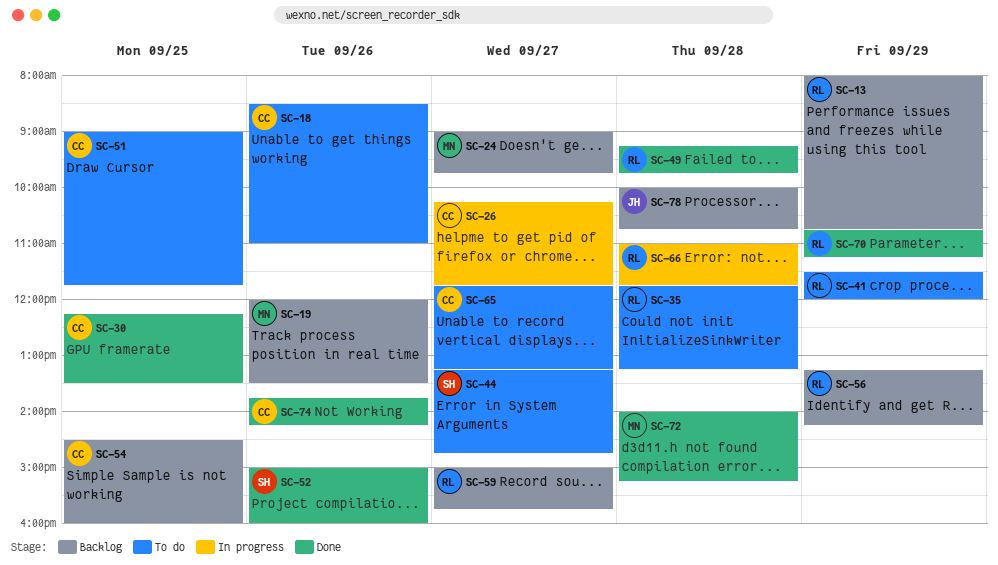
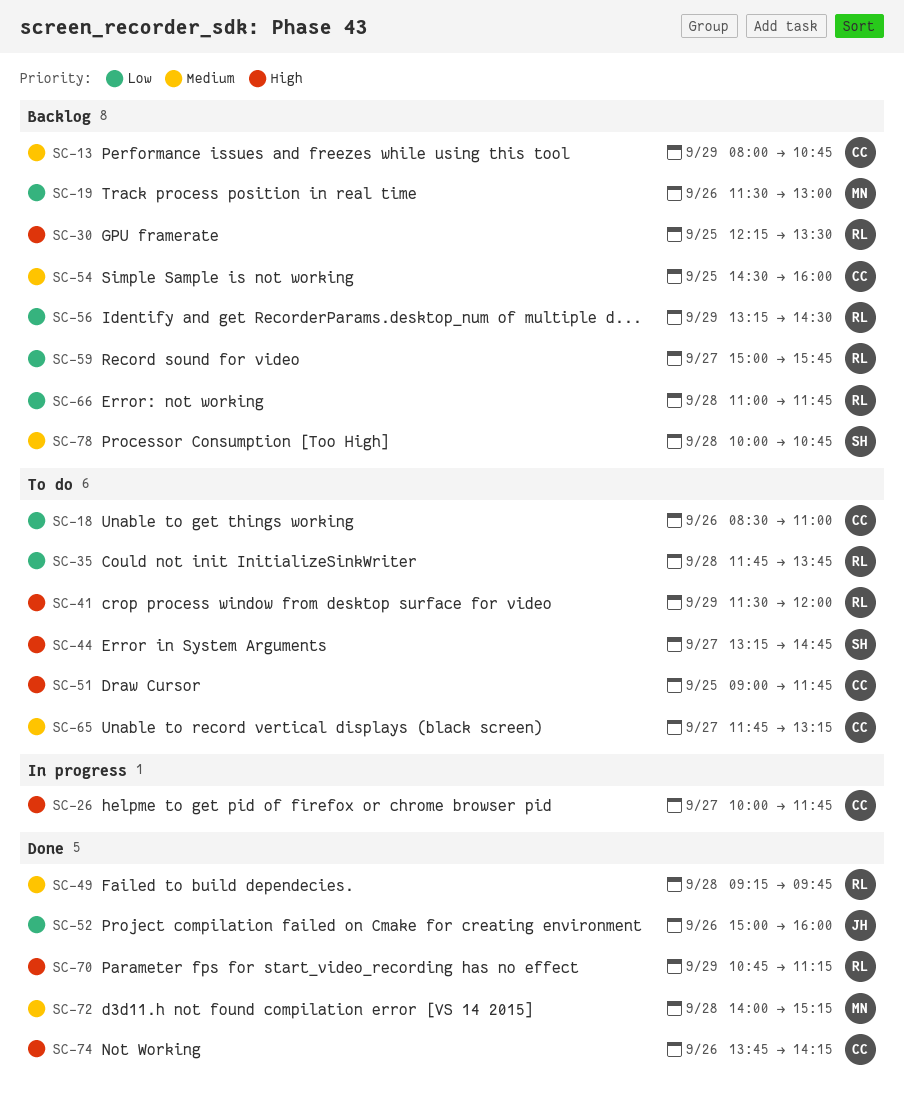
SC-13, owner: RL -> CC
SC-19, begins: 12:00 -> 11:30
SC-19, ends: 13:30 -> 13:00
SC-24: present -> none
SC-26, begins: 10:15 -> 10:00
SC-30, status: Done -> Backlog
SC-30, owner: CC -> RL
SC-35, ends: 13:15 -> 13:45
SC-52, owner: SH -> JH
SC-56, ends: 14:15 -> 14:30
SC-66, status: In progress -> Backlog
SC-78, owner: JH -> SH

